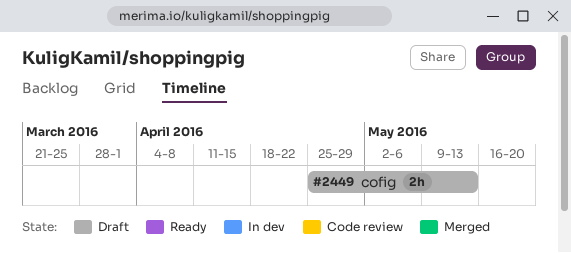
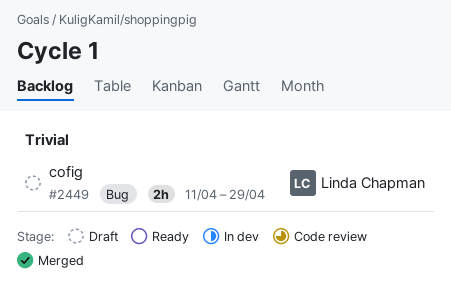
#2449, start: Apr 25 -> Apr 11
#2449, due: May 13 -> Apr 29

